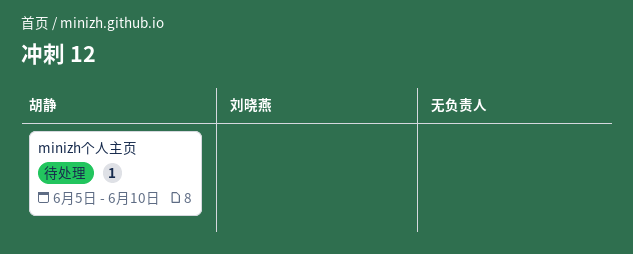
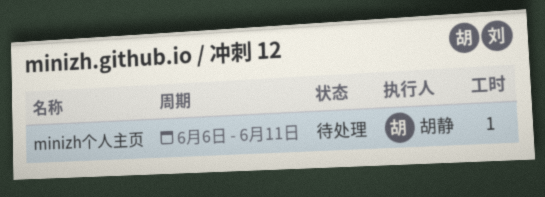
minizh个人主页, start: Jun 5 -> Jun 6
minizh个人主页, due: Jun 10 -> Jun 11

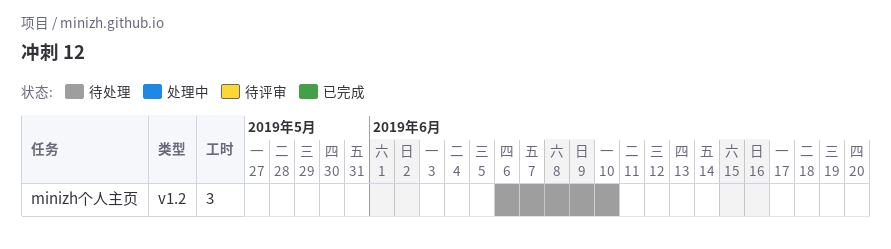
minizh个人主页, estimate: 1 -> 3
minizh个人主页, due: Jun 11 -> Jun 10

